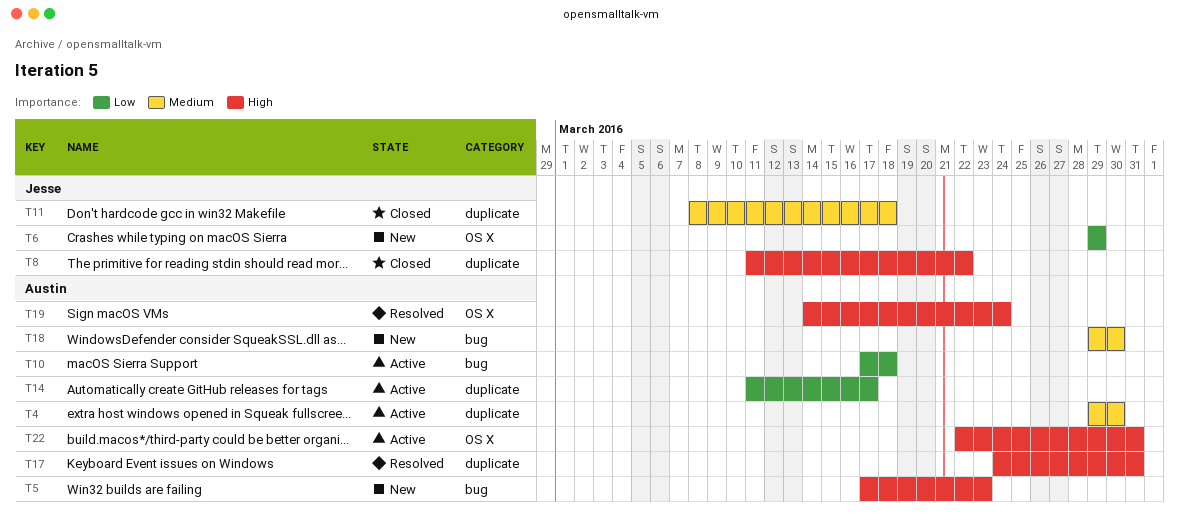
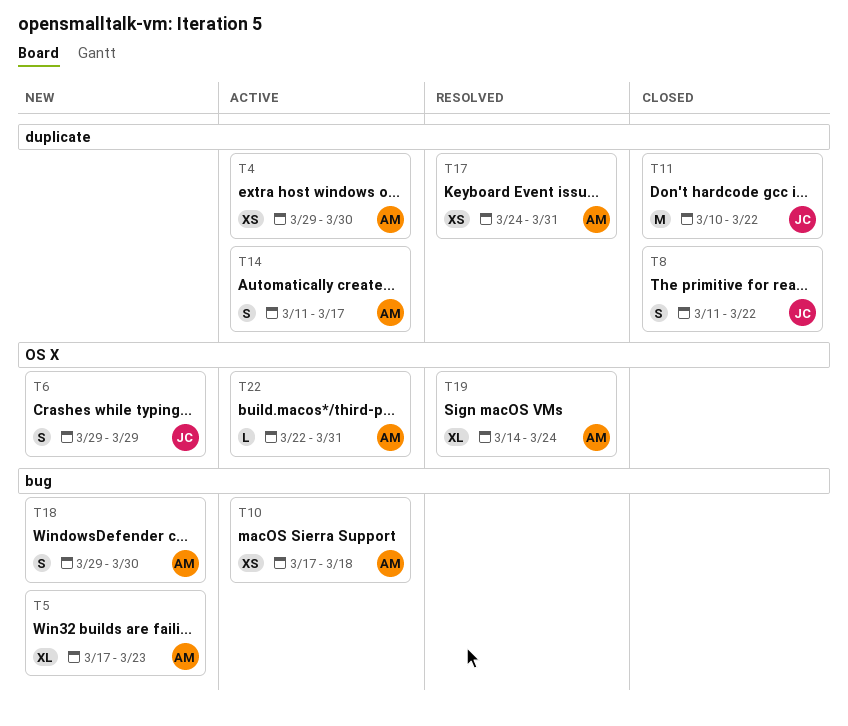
T11, start: Mar 8 -> Mar 10
T11, due: Mar 18 -> Mar 22

